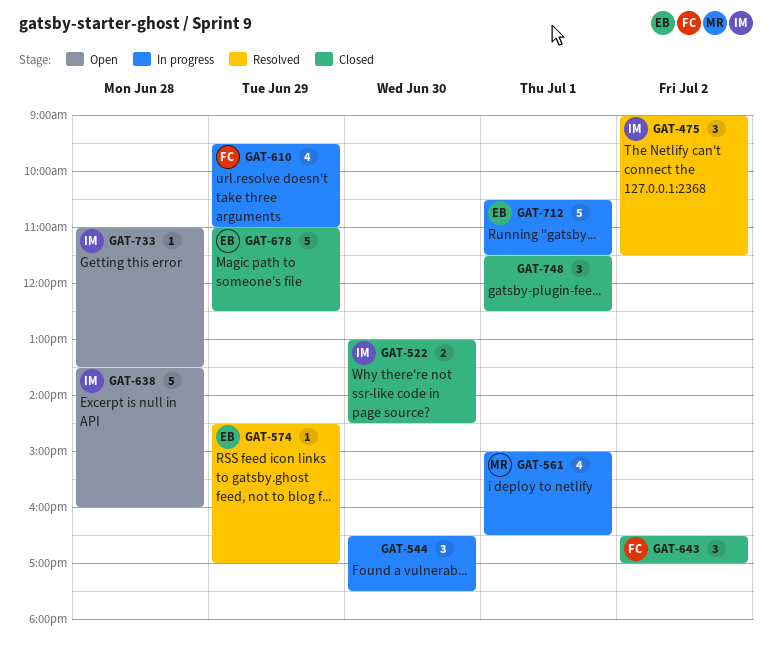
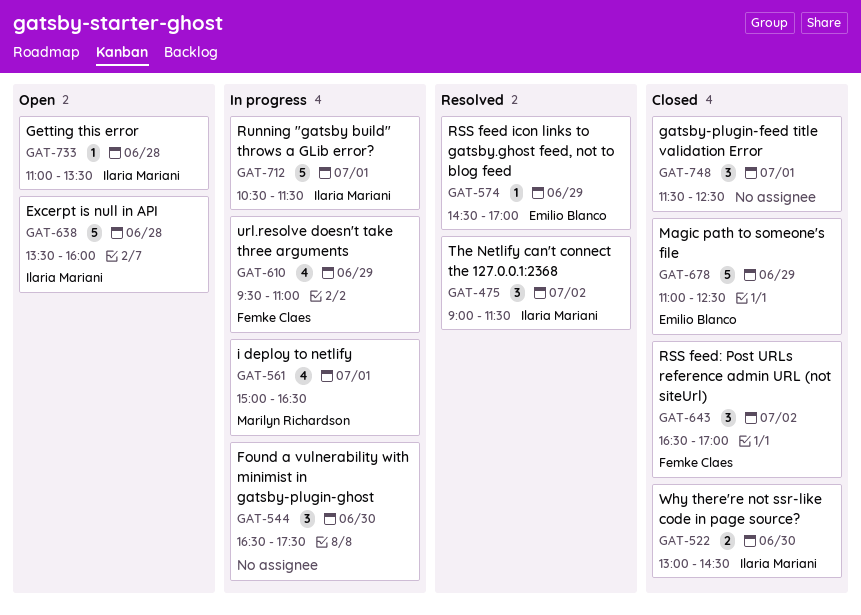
GAT-712, owner: Emilio Blanco -> Ilaria Mariani

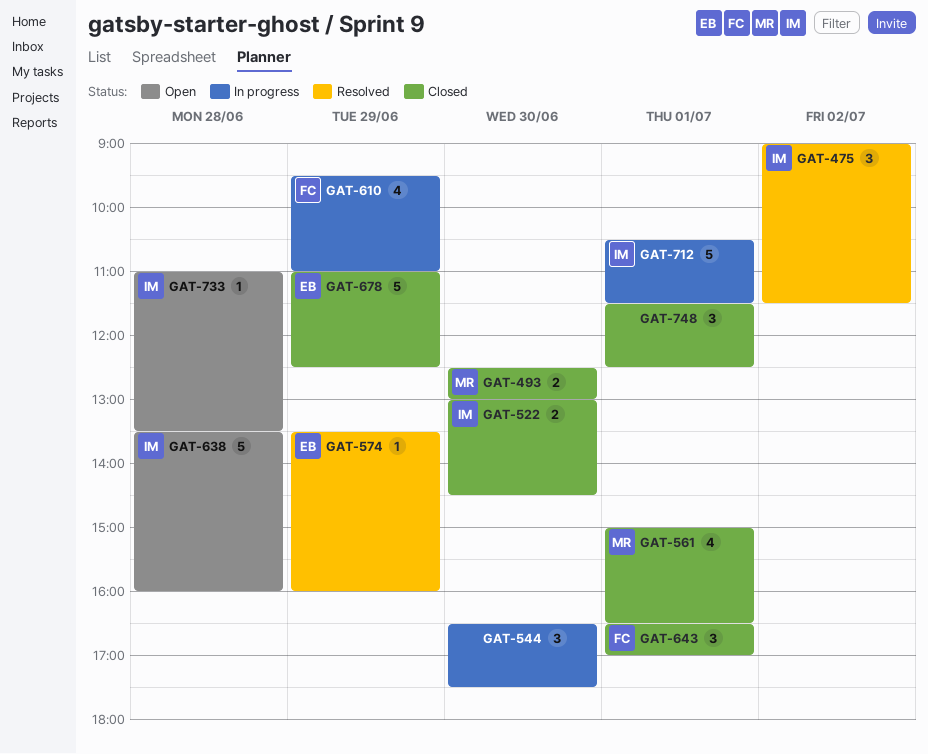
GAT-493: none -> present
GAT-561, status: In progress -> Closed
GAT-574, begins: 14:30 -> 13:30
GAT-574, ends: 17:00 -> 16:00
GAT-643, day: Jul 2 -> Jul 1

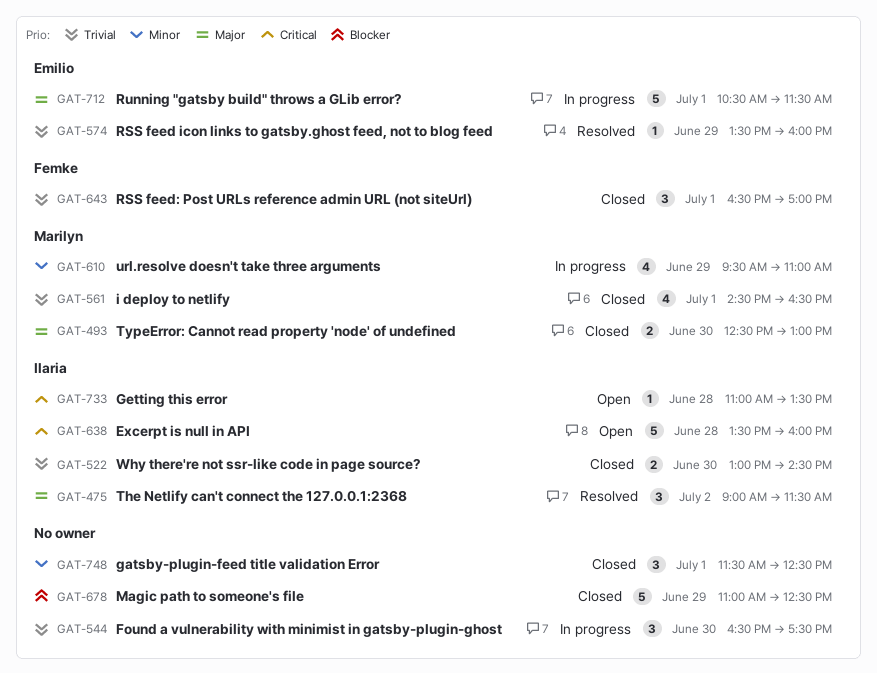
GAT-561, begins: 15:00 -> 14:30
GAT-610, owner: Femke -> Marilyn
GAT-678, owner: Emilio -> none
GAT-712, owner: Ilaria -> Emilio

